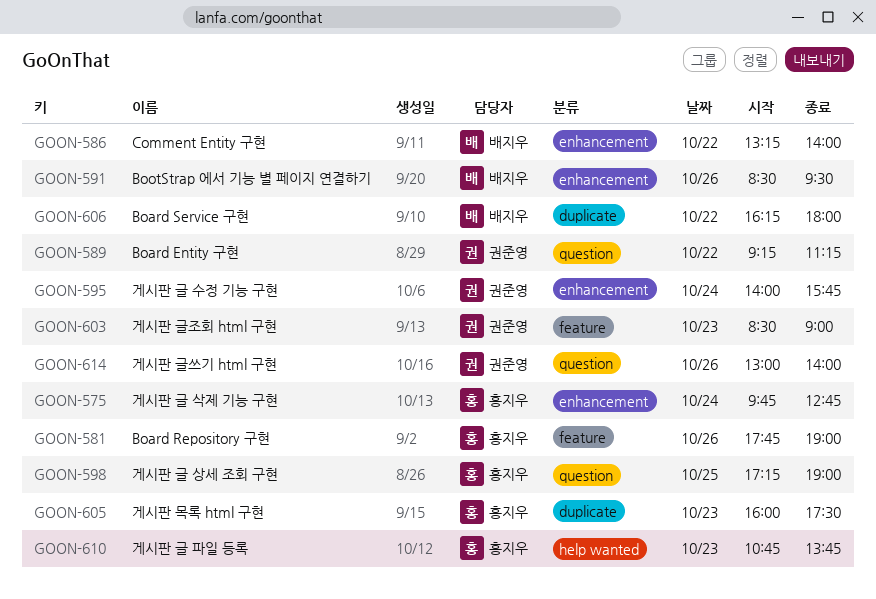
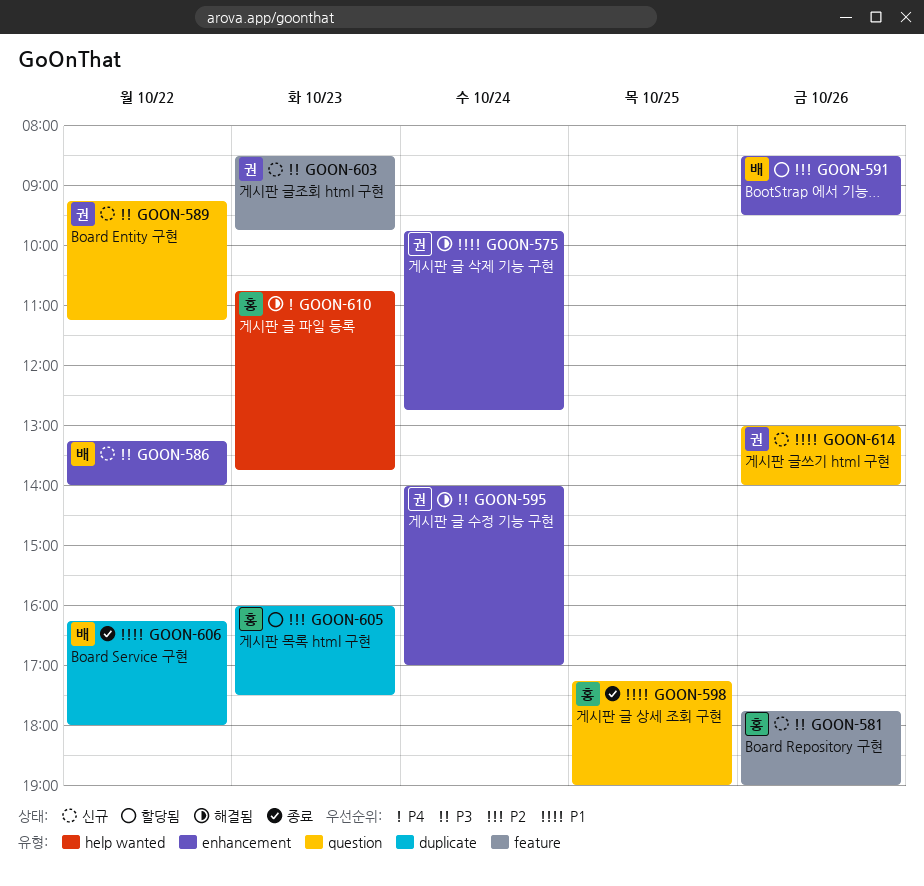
GOON-575, owner: 홍지우 -> 권준영
GOON-595, ends: 15:45 -> 17:00
GOON-603, ends: 09:00 -> 09:45

